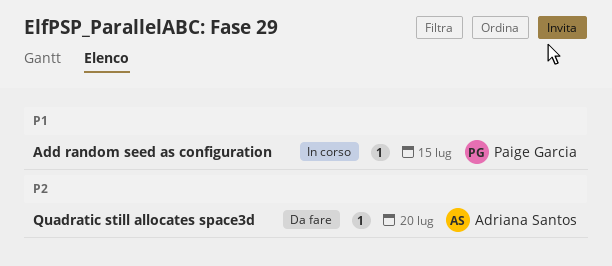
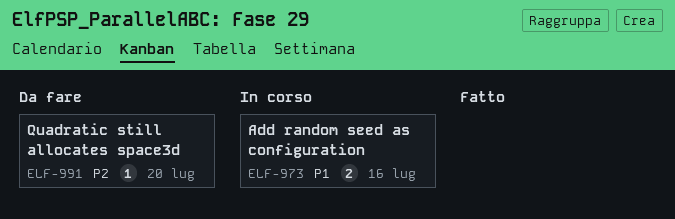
Add random seed as configuration, estimate: 1 -> 2
Add random seed as configuration, due: Jul 15 -> Jul 16

